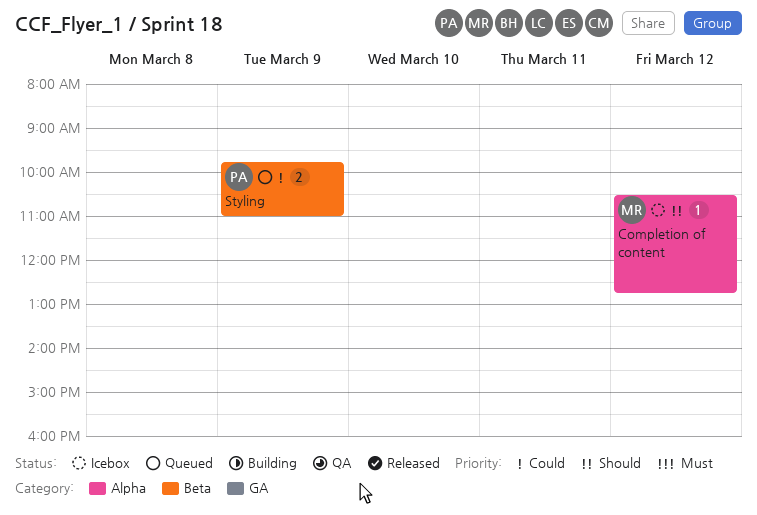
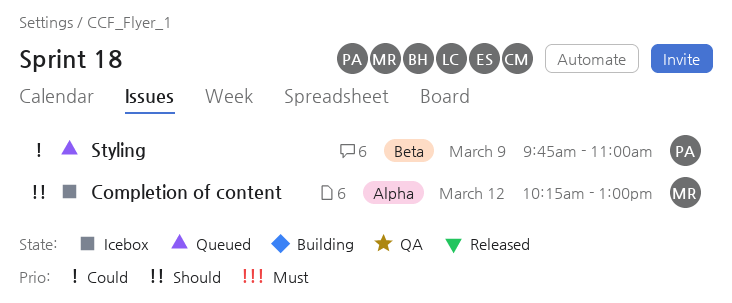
Completion of content, begins: 10:30 -> 10:15
Completion of content, ends: 12:45 -> 13:00

